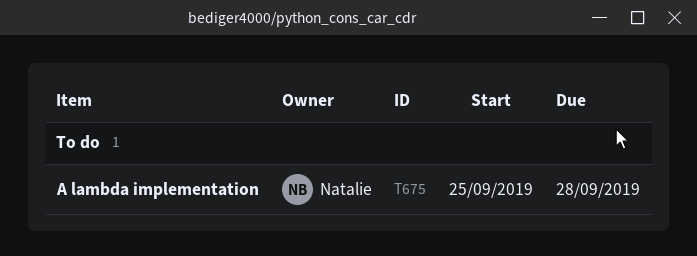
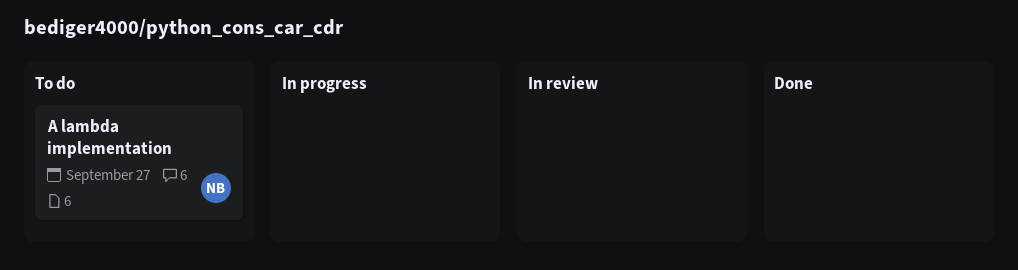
A lambda implementation, due: Sep 28 -> Sep 27

